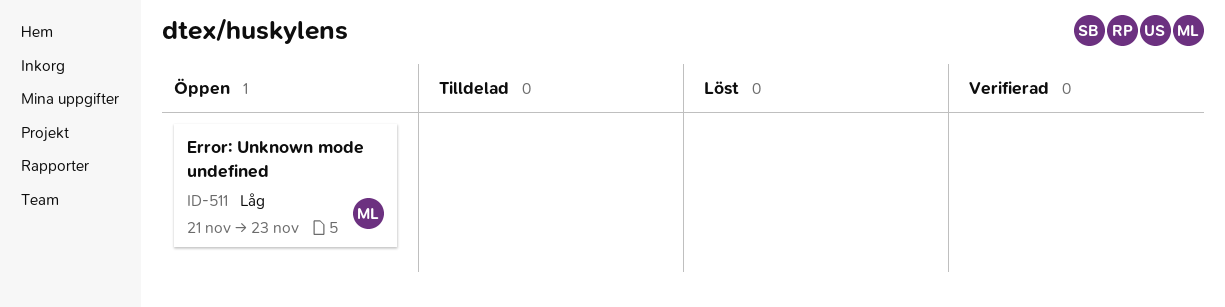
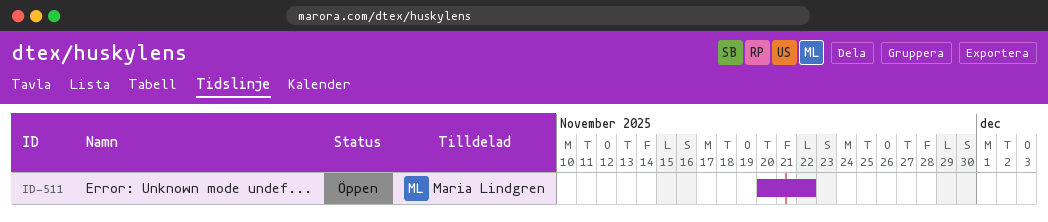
ID-511, start: Nov 21 -> Nov 20
ID-511, due: Nov 23 -> Nov 22

